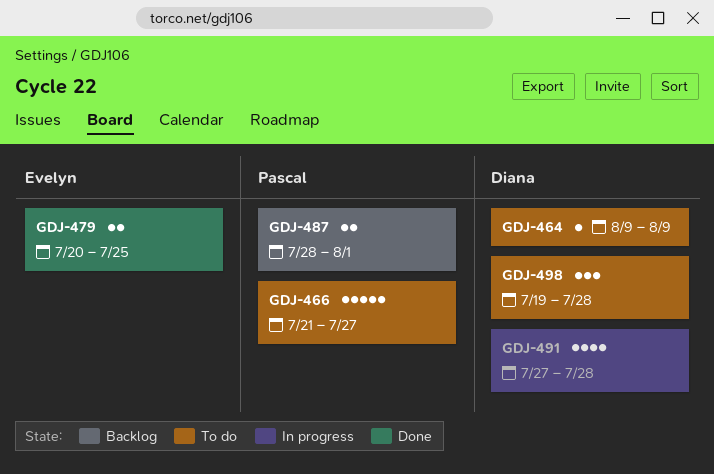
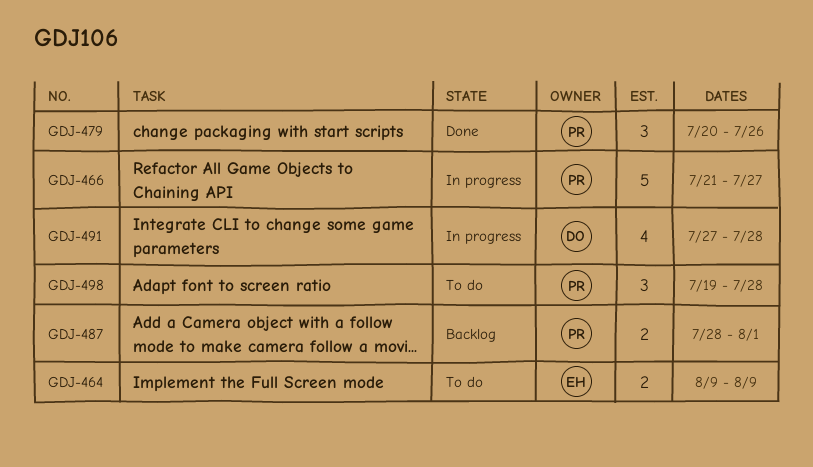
GDJ-464, owner: Diana -> Evelyn
GDJ-464, estimate: 1 -> 2
GDJ-466, status: To do -> In progress
GDJ-479, owner: Evelyn -> Pascal
GDJ-479, estimate: 2 -> 3
GDJ-479, due: Jul 25 -> Jul 26
GDJ-498, owner: Diana -> Pascal

